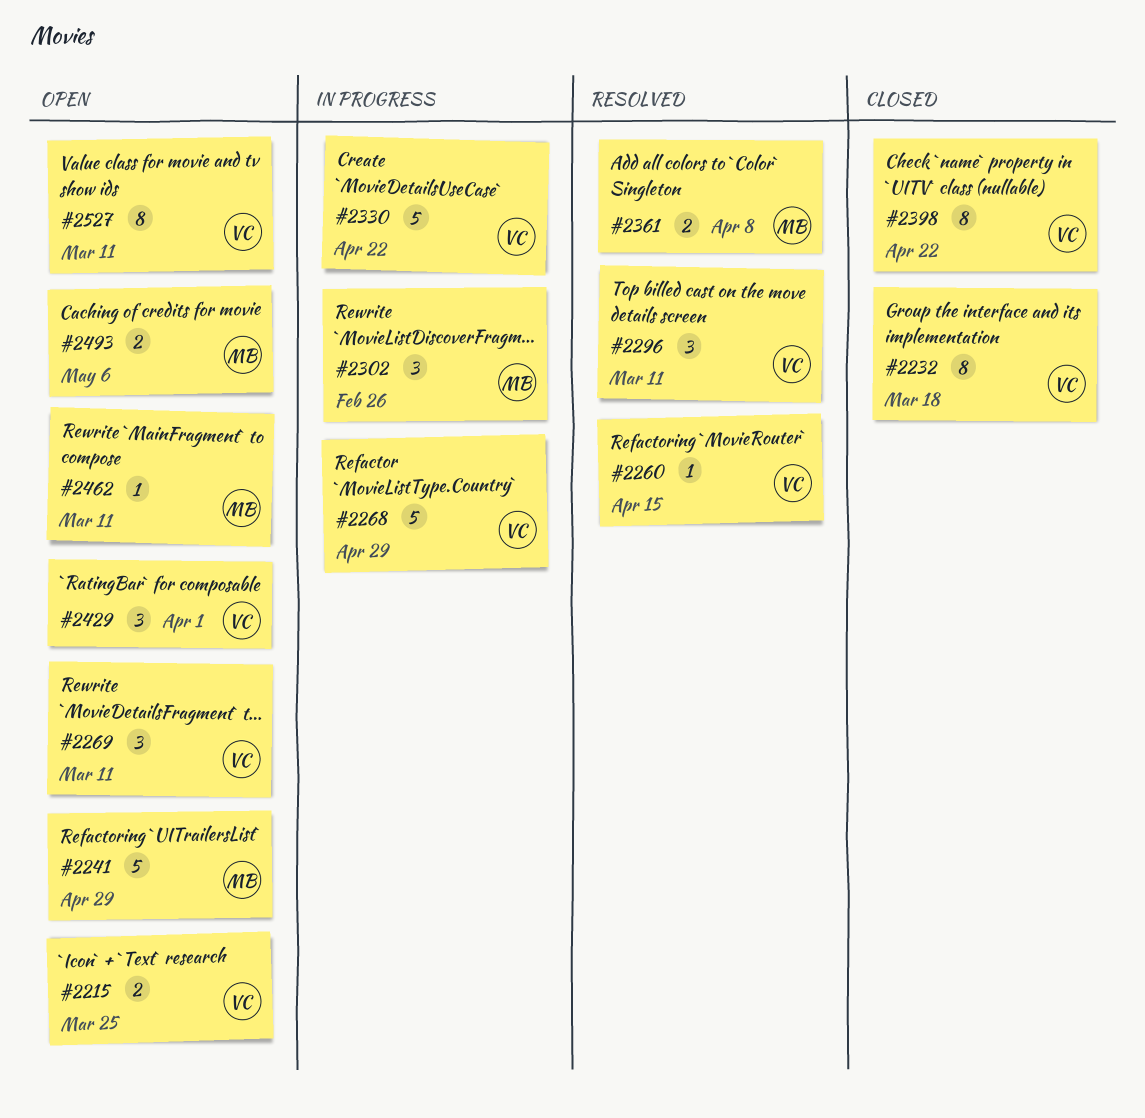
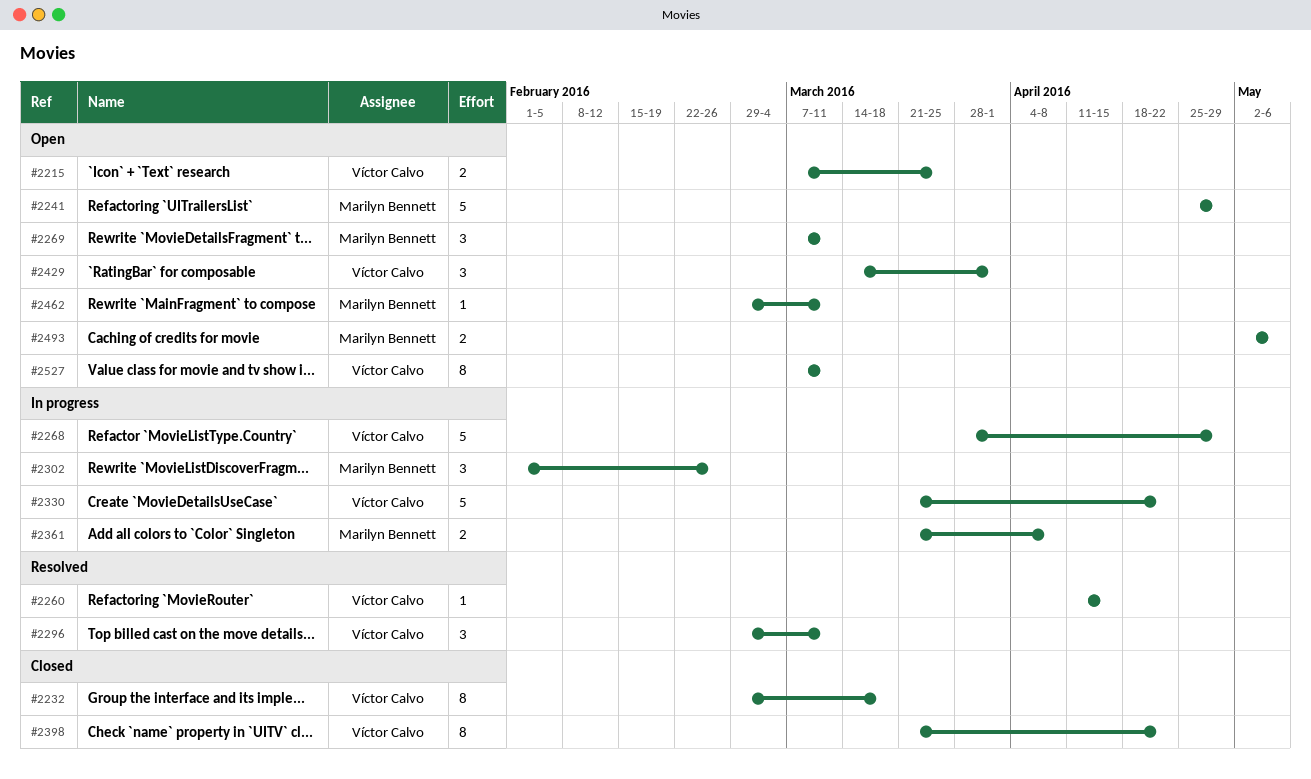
#2269, owner: Víctor Calvo -> Marilyn Bennett
#2361, status: Resolved -> In progress

